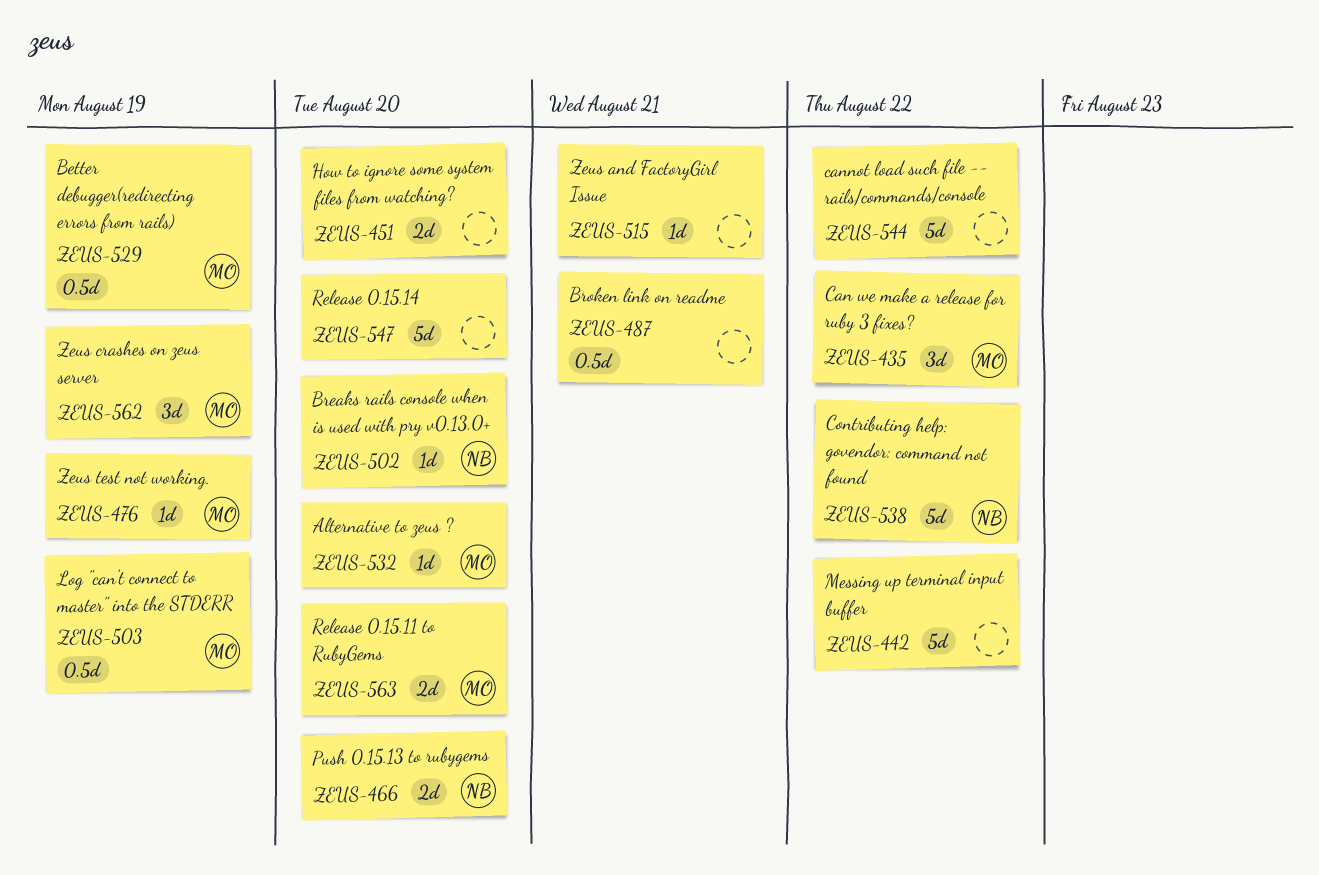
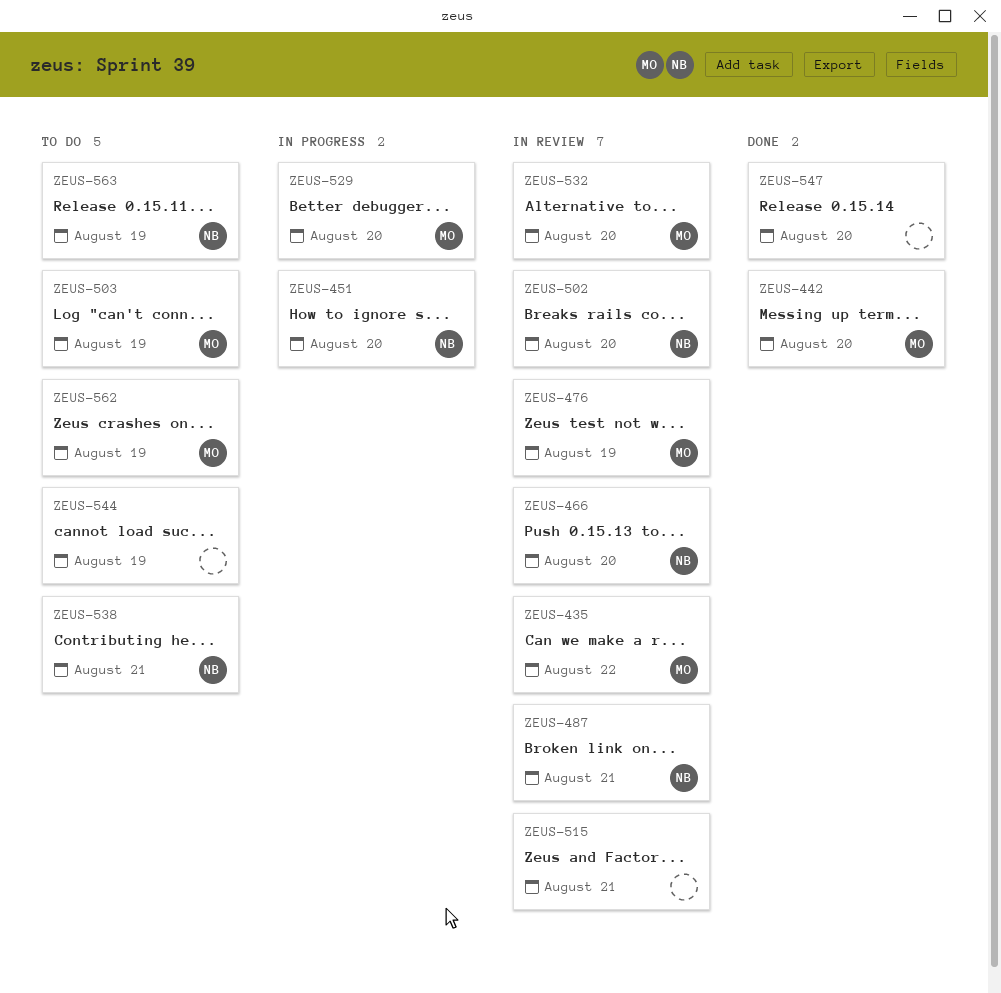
ZEUS-442, owner: none -> MO
ZEUS-442, due: Aug 22 -> Aug 20
ZEUS-451, owner: none -> NB
ZEUS-487, owner: none -> NB
ZEUS-529, due: Aug 19 -> Aug 20
ZEUS-538, due: Aug 22 -> Aug 21
ZEUS-544, due: Aug 22 -> Aug 19
ZEUS-563, owner: MO -> NB
ZEUS-563, due: Aug 20 -> Aug 19

